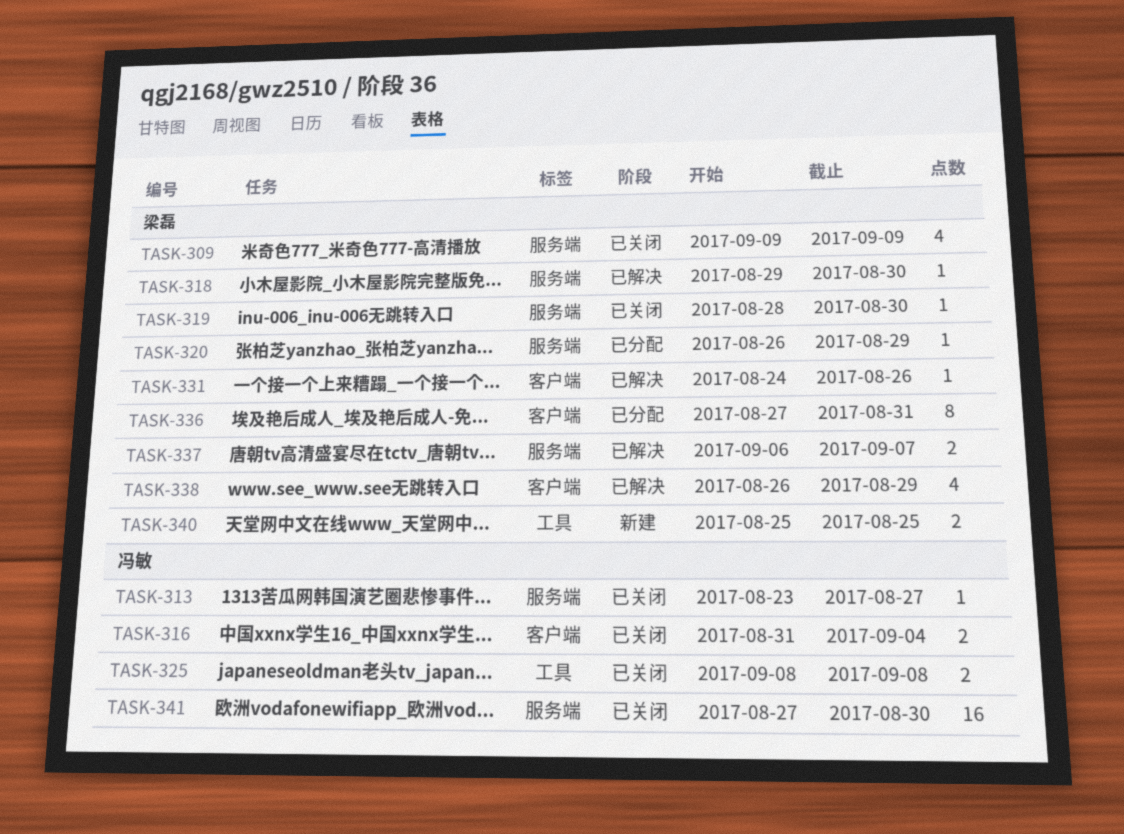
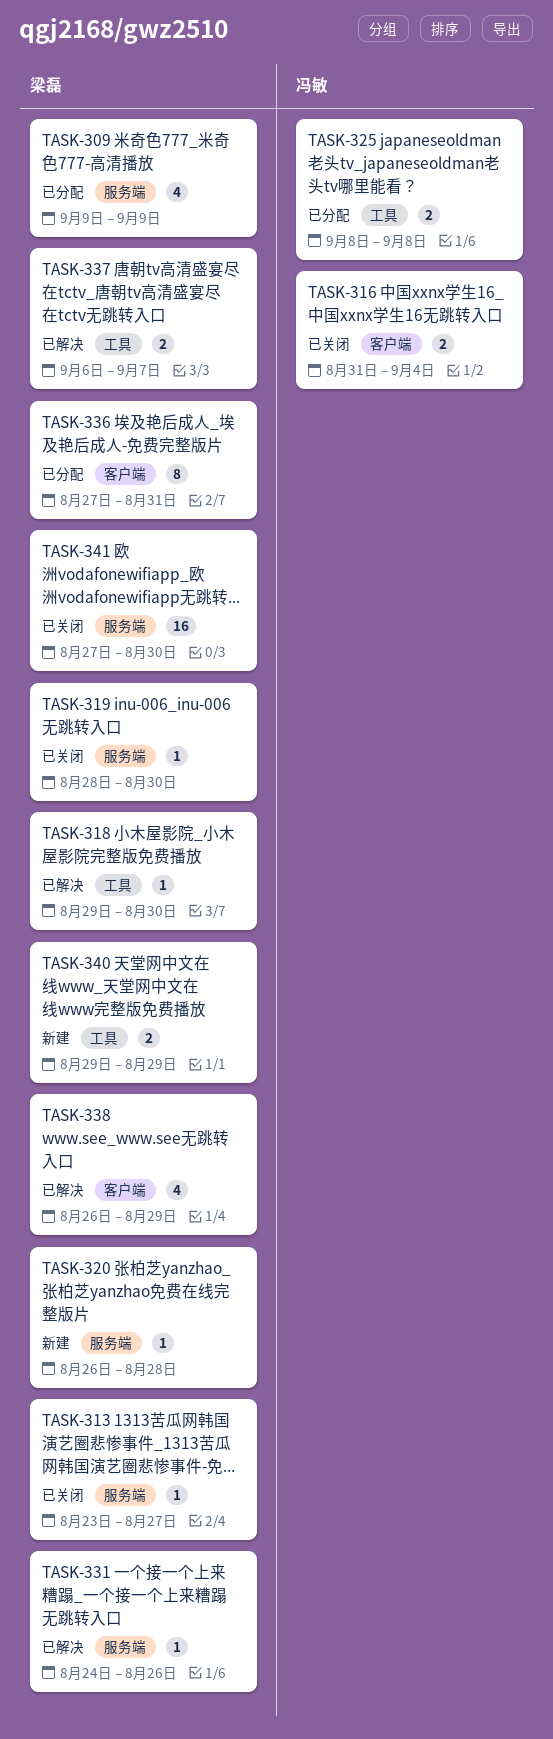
TASK-309, status: 已关闭 -> 已分配
TASK-313, owner: 冯敏 -> 梁磊
TASK-318, label: 服务端 -> 工具
TASK-320, status: 已分配 -> 新建
TASK-320, due: Aug 29 -> Aug 28
TASK-325, status: 已关闭 -> 已分配
TASK-331, label: 客户端 -> 服务端
TASK-337, label: 服务端 -> 工具
TASK-340, start: Aug 25 -> Aug 29
TASK-340, due: Aug 25 -> Aug 29
TASK-341, owner: 冯敏 -> 梁磊

